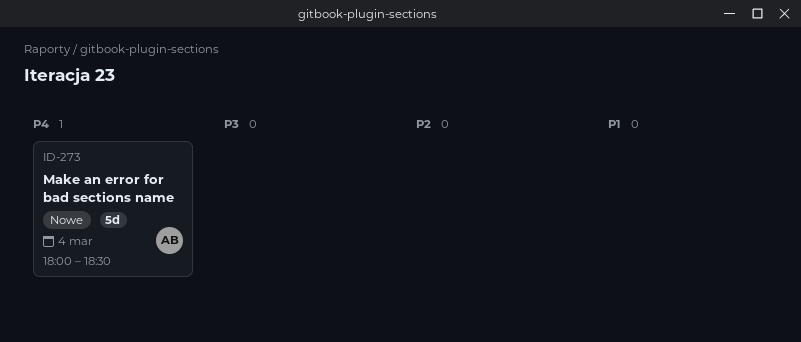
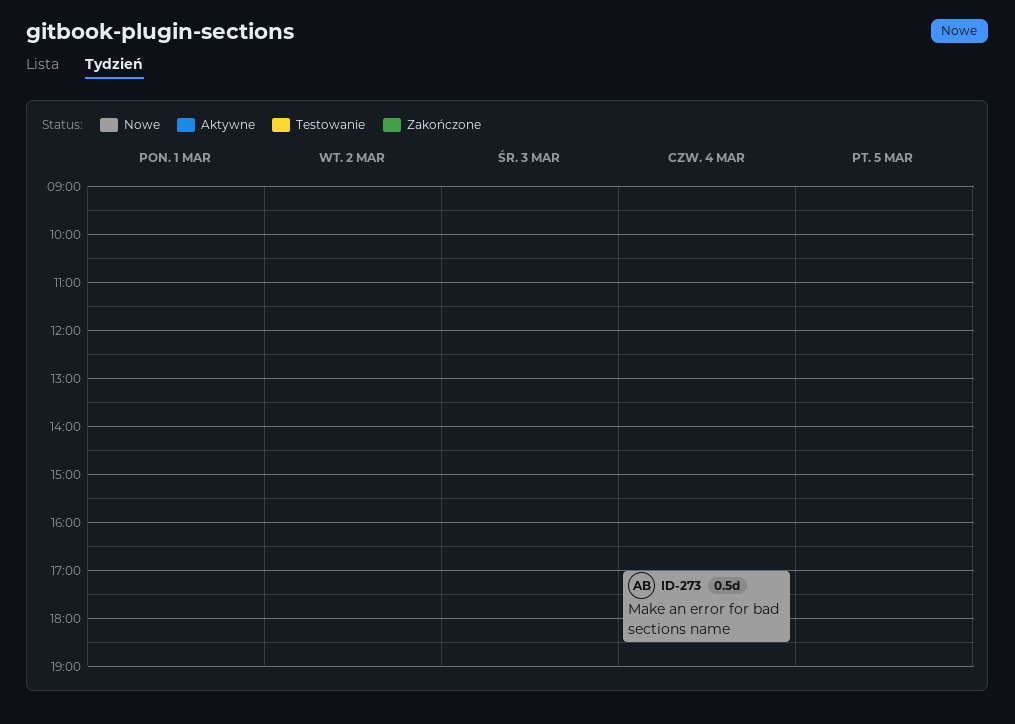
ID-273, estimate: 5d -> 0.5d
ID-273, begins: 18:00 -> 17:00

